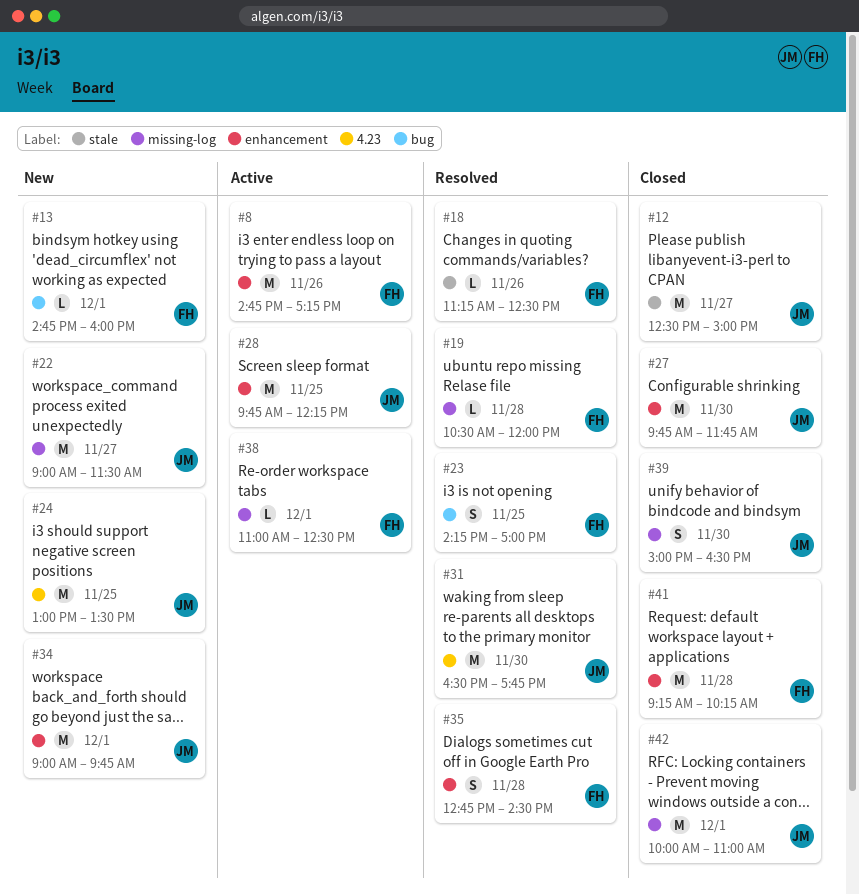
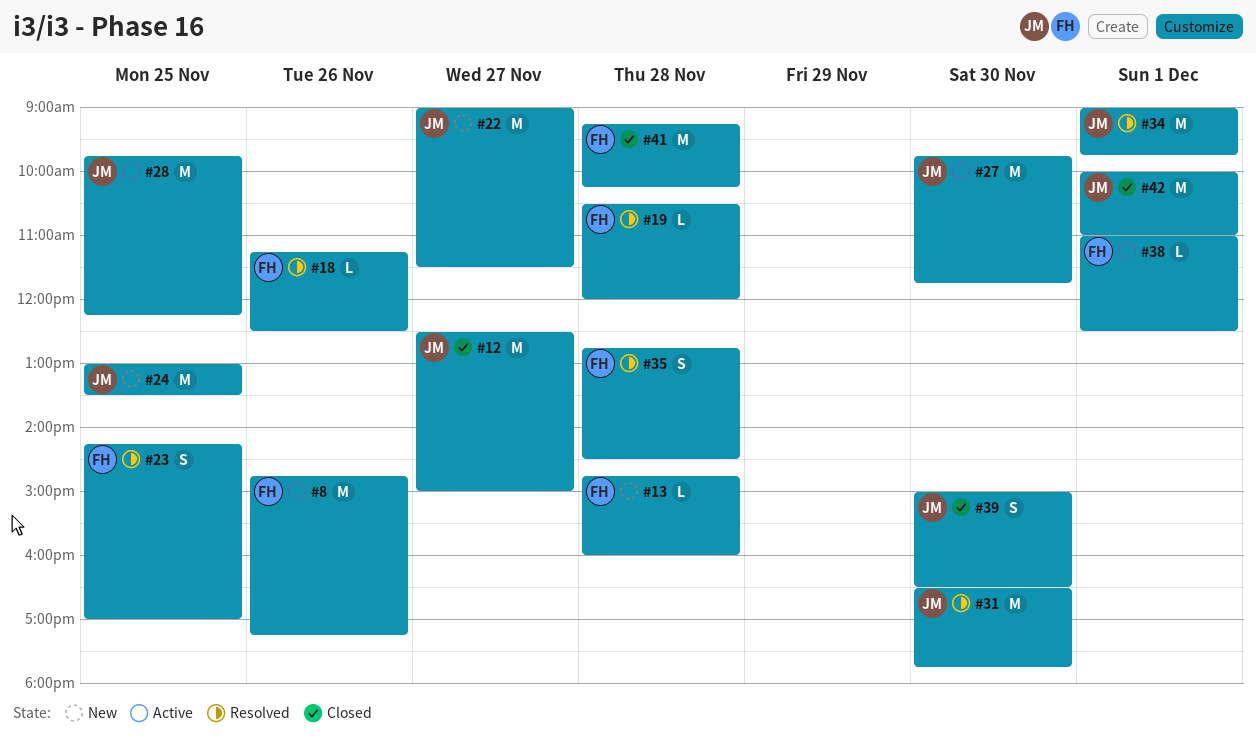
#13, day: Dec 1 -> Nov 28
#27, status: Closed -> Active
#34, status: New -> Resolved

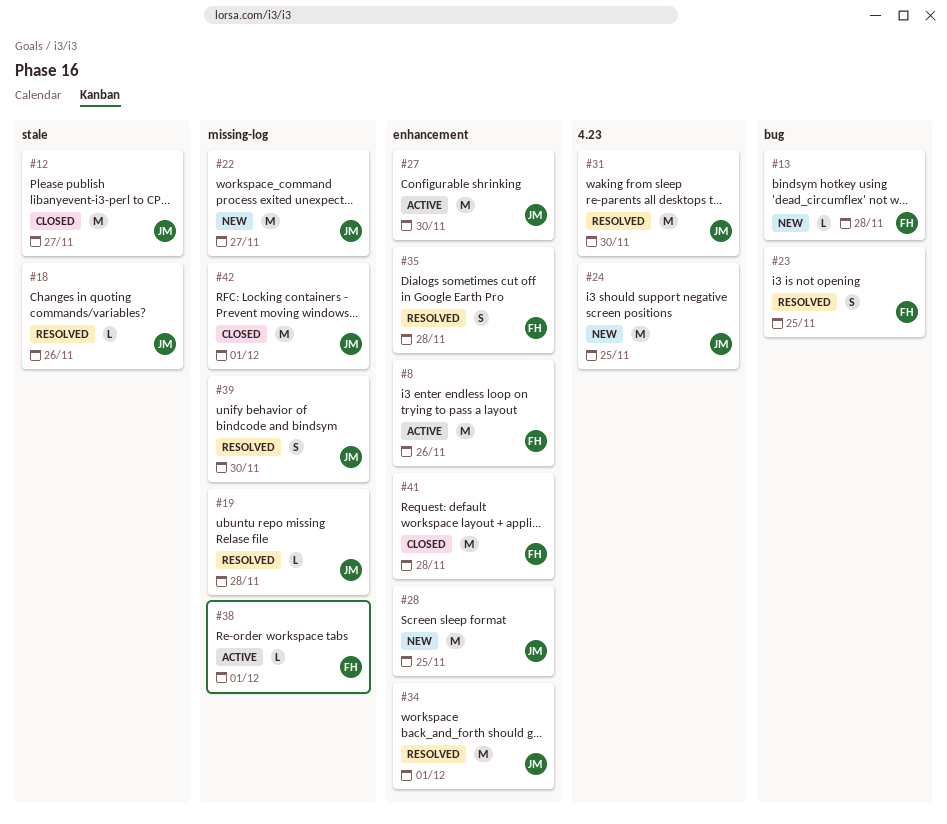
#18, owner: FH -> JM
#19, owner: FH -> JM
#28, status: Active -> New
#39, status: Closed -> Resolved

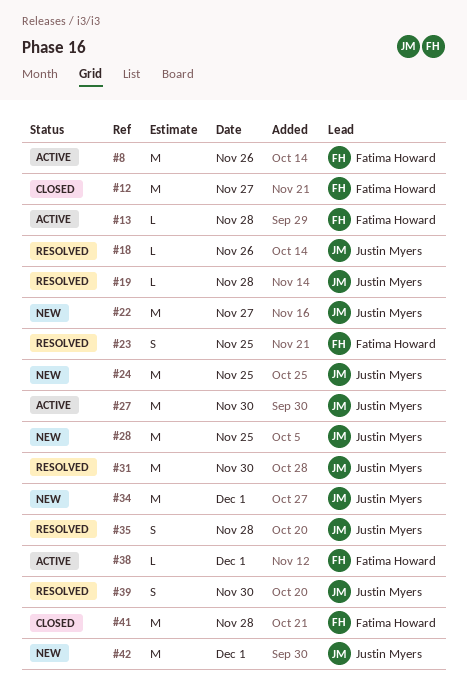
#12, owner: Justin Myers -> Fatima Howard
#13, status: New -> Active
#34, status: Resolved -> New
#35, owner: Fatima Howard -> Justin Myers
#42, status: Closed -> New

